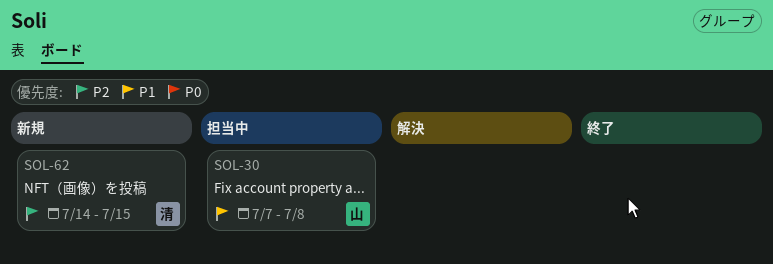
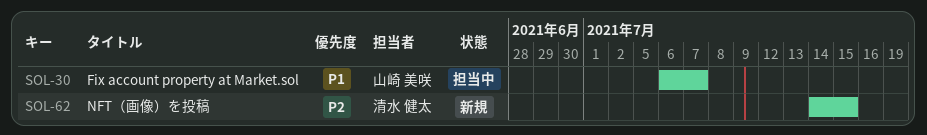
SOL-30, start: Jul 7 -> Jul 6
SOL-30, due: Jul 8 -> Jul 7

